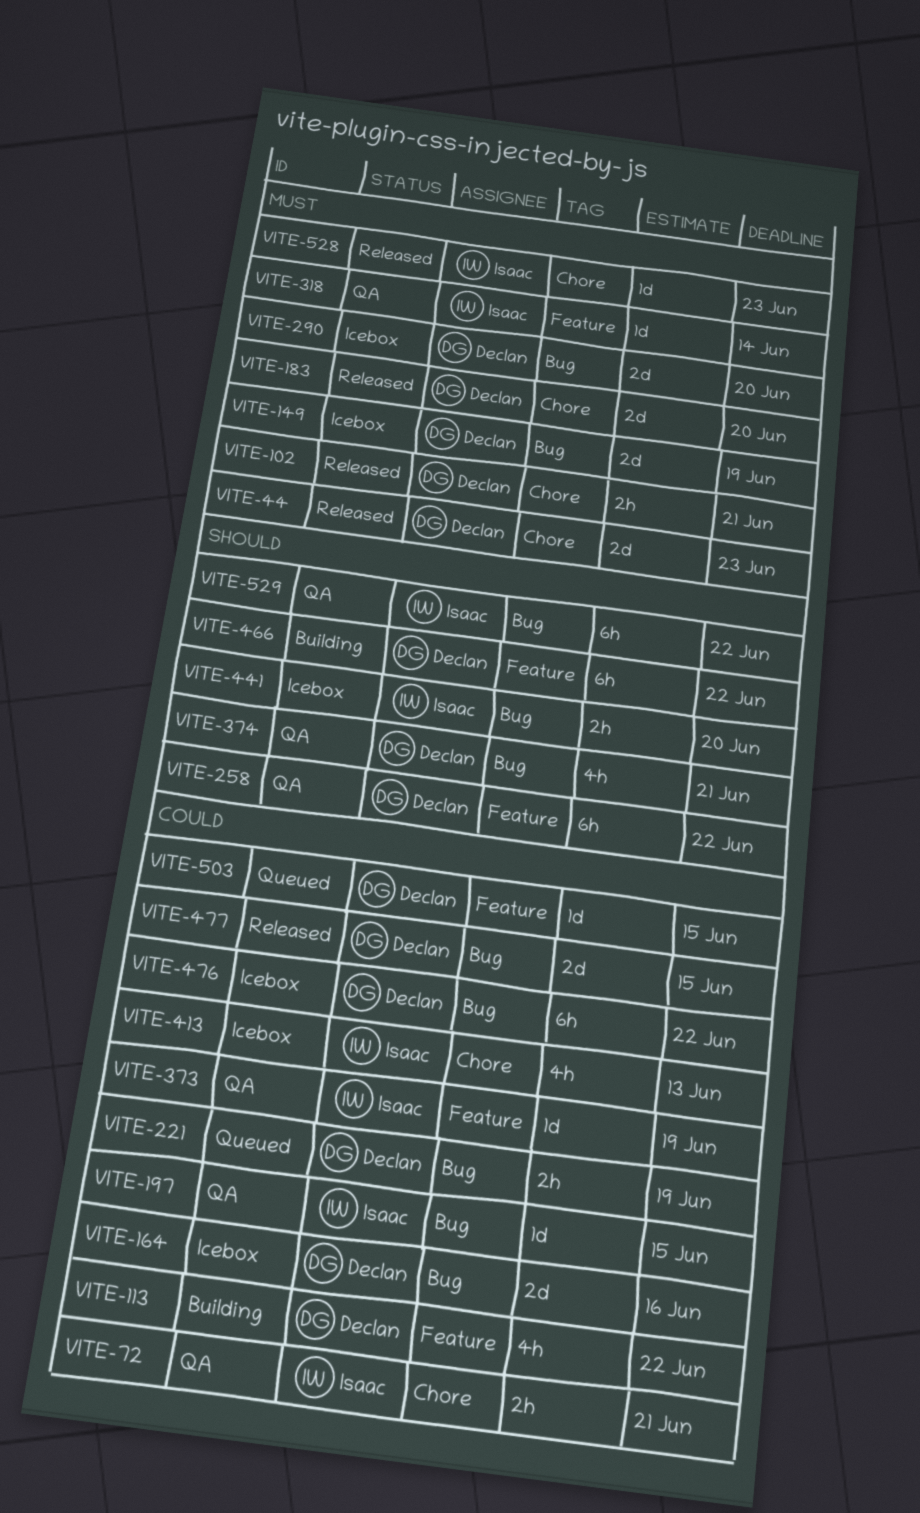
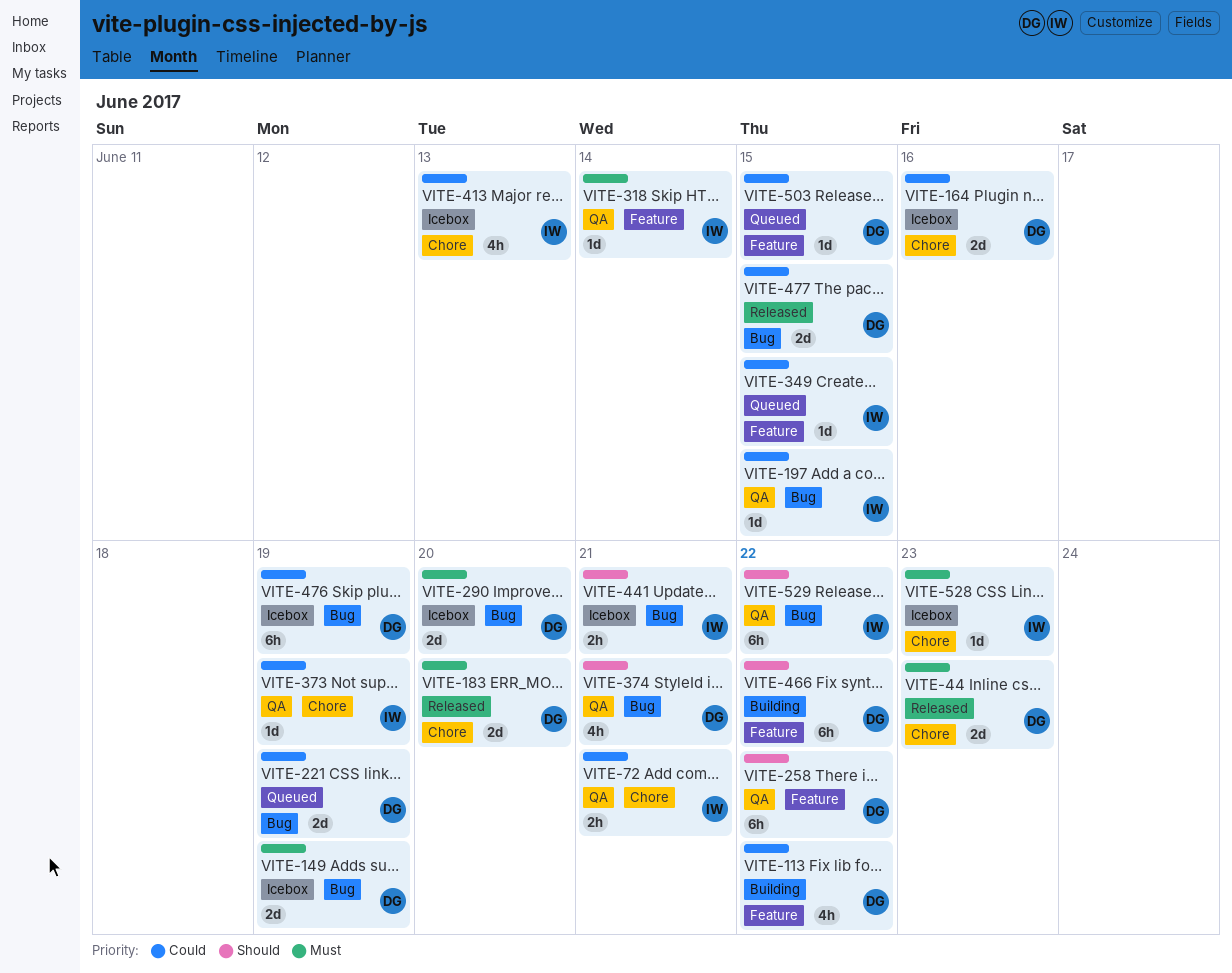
VITE-102: present -> none
VITE-164, label: Bug -> Chore
VITE-221, estimate: 2h -> 2d
VITE-349: none -> present
VITE-373, label: Feature -> Chore
VITE-441, due: Jun 20 -> Jun 21
VITE-476, due: Jun 22 -> Jun 19
VITE-528, status: Released -> Icebox

